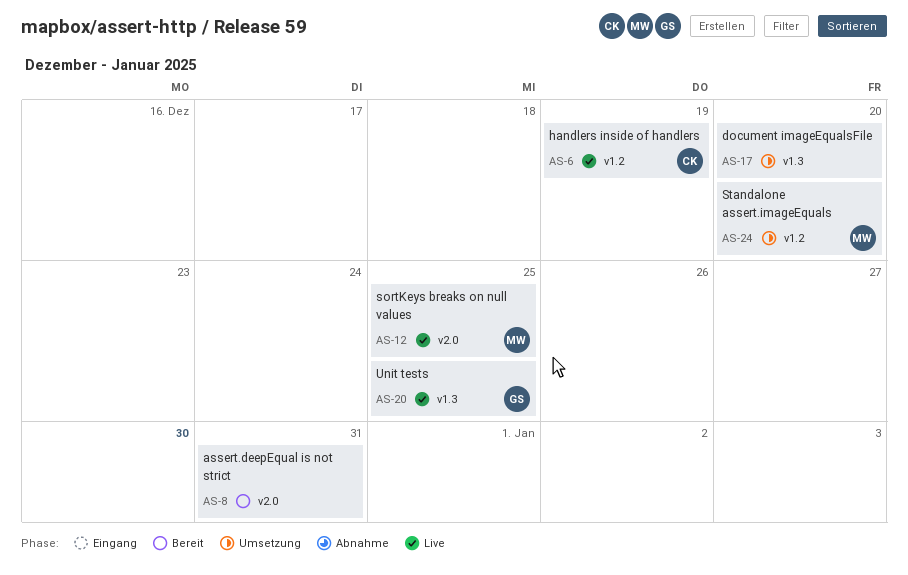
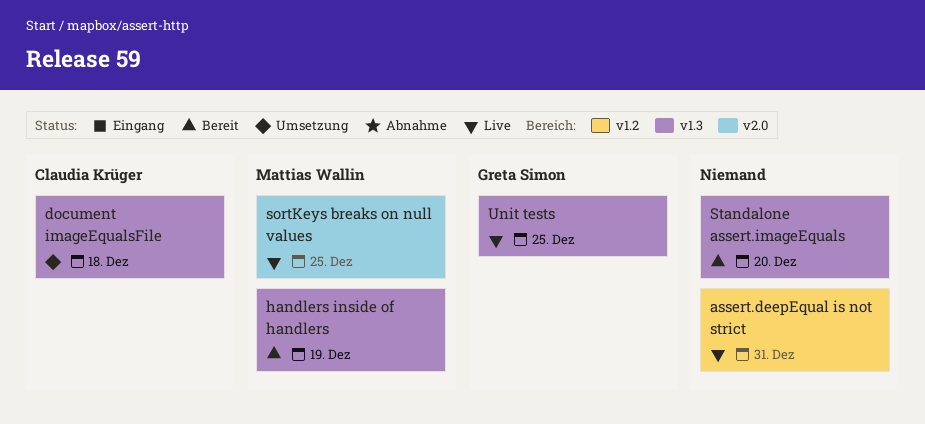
assert.deepEqual is not strict, status: Bereit -> Live
assert.deepEqual is not strict, label: v2.0 -> v1.2
document imageEqualsFile, owner: none -> Claudia Krüger
document imageEqualsFile, due: Dec 20 -> Dec 18
handlers inside of handlers, status: Live -> Bereit
handlers inside of handlers, owner: Claudia Krüger -> Mattias Wallin
handlers inside of handlers, label: v1.2 -> v1.3
Standalone assert.imageEquals, status: Umsetzung -> Bereit
Standalone assert.imageEquals, owner: Mattias Wallin -> none
Standalone assert.imageEquals, label: v1.2 -> v1.3

